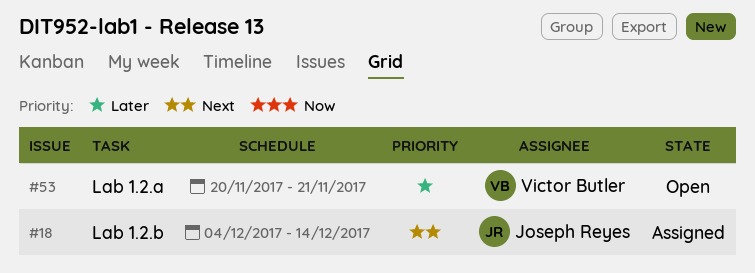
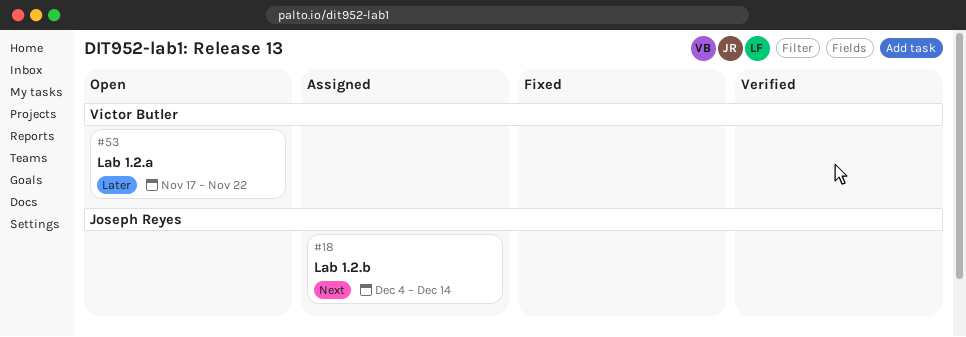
#53, start: Nov 20 -> Nov 17
#53, due: Nov 21 -> Nov 22

